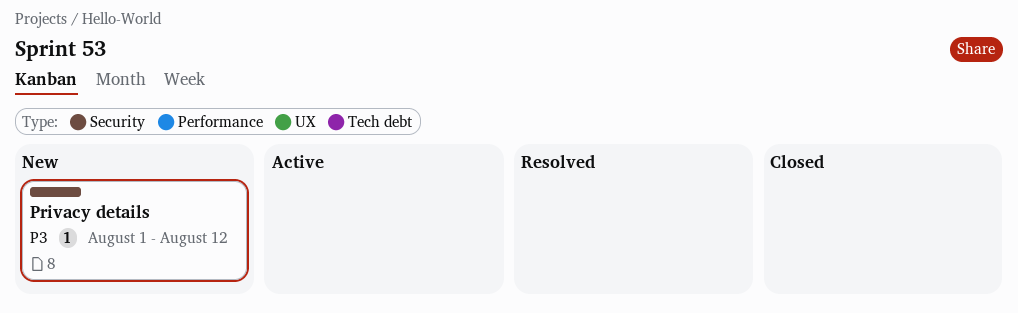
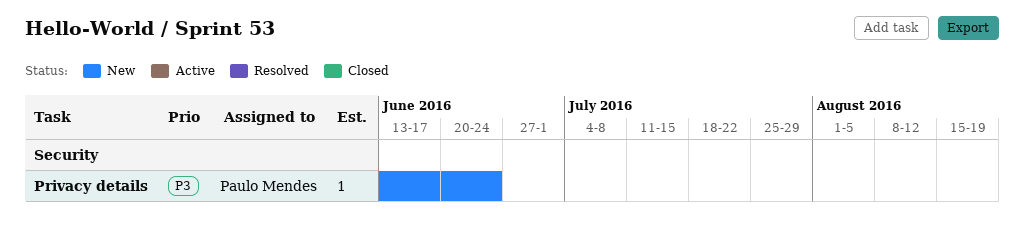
Privacy details, start: Aug 1 -> Jun 13
Privacy details, due: Aug 12 -> Jun 24

